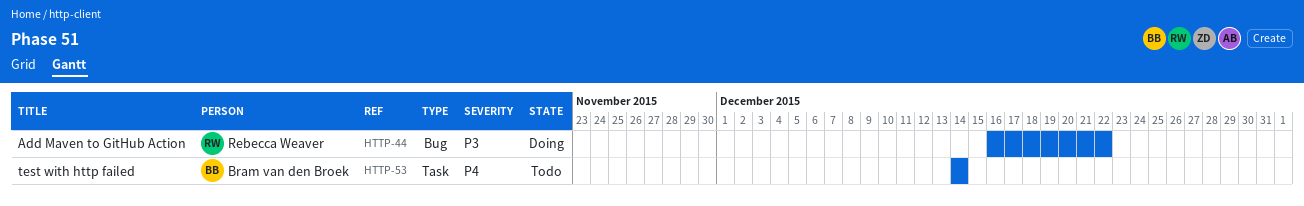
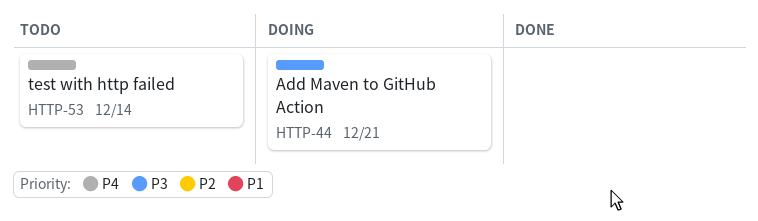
HTTP-44, due: Dec 22 -> Dec 21

